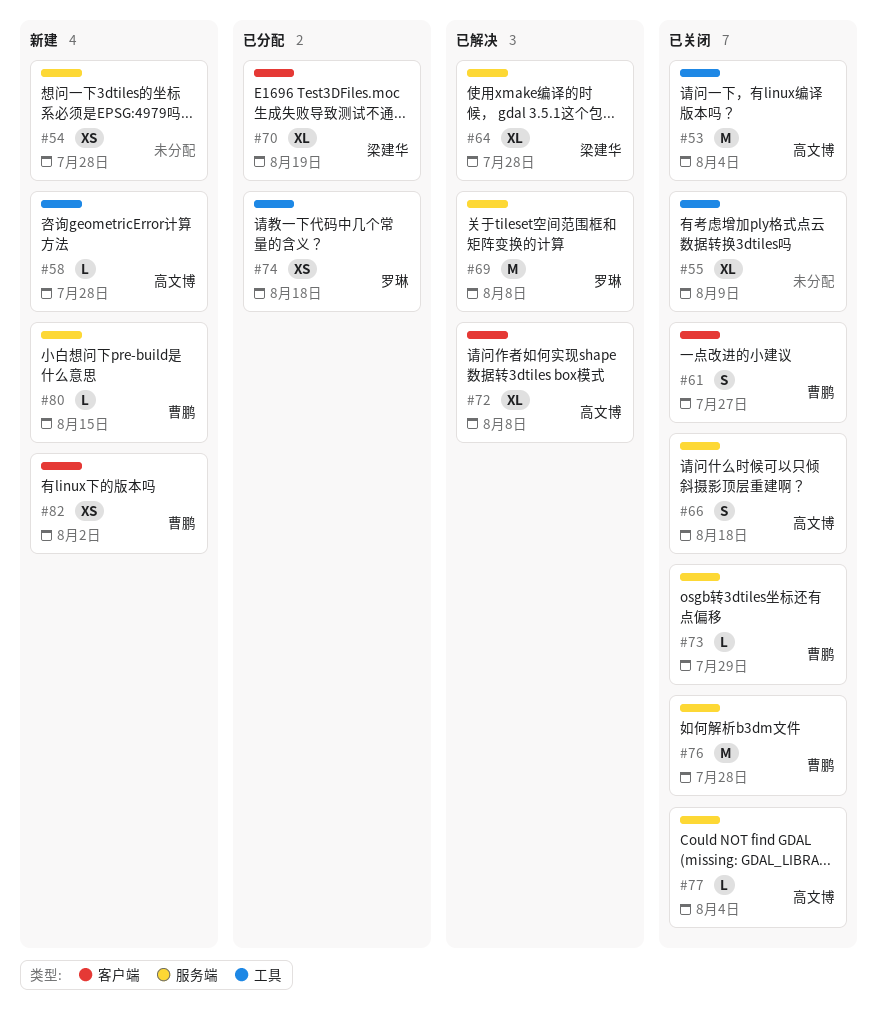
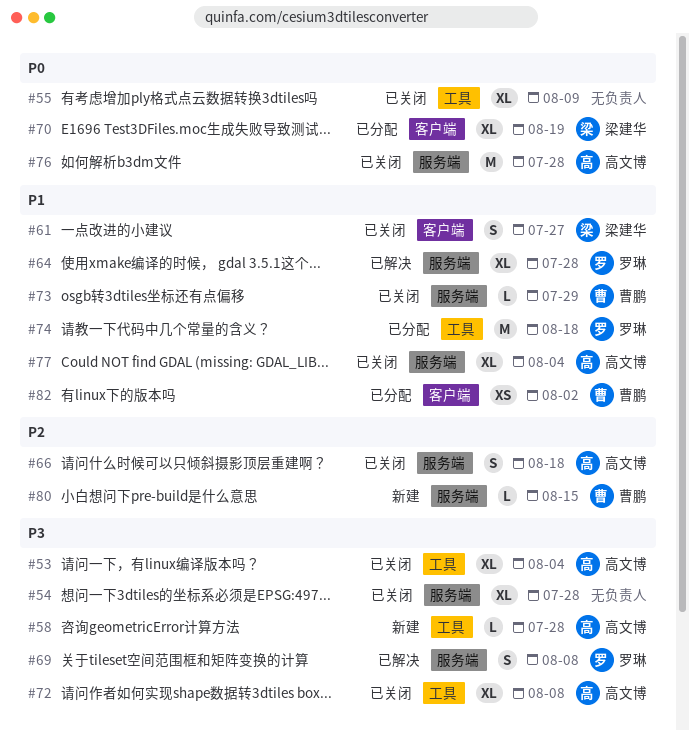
#53, estimate: M -> XL
#54, status: 新建 -> 已关闭
#54, estimate: XS -> XL
#61, owner: 曹鹏 -> 梁建华
#64, owner: 梁建华 -> 罗琳
#69, estimate: M -> S
#72, status: 已解决 -> 已关闭
#72, label: 客户端 -> 工具
#74, estimate: XS -> M
#76, owner: 曹鹏 -> 高文博
#77, estimate: L -> XL
#82, status: 新建 -> 已分配

